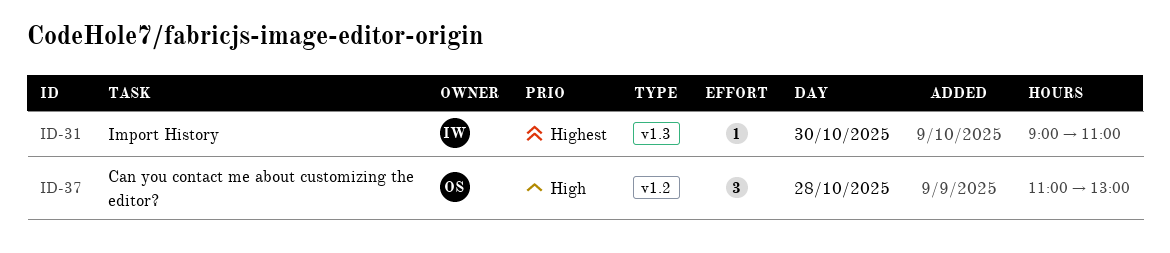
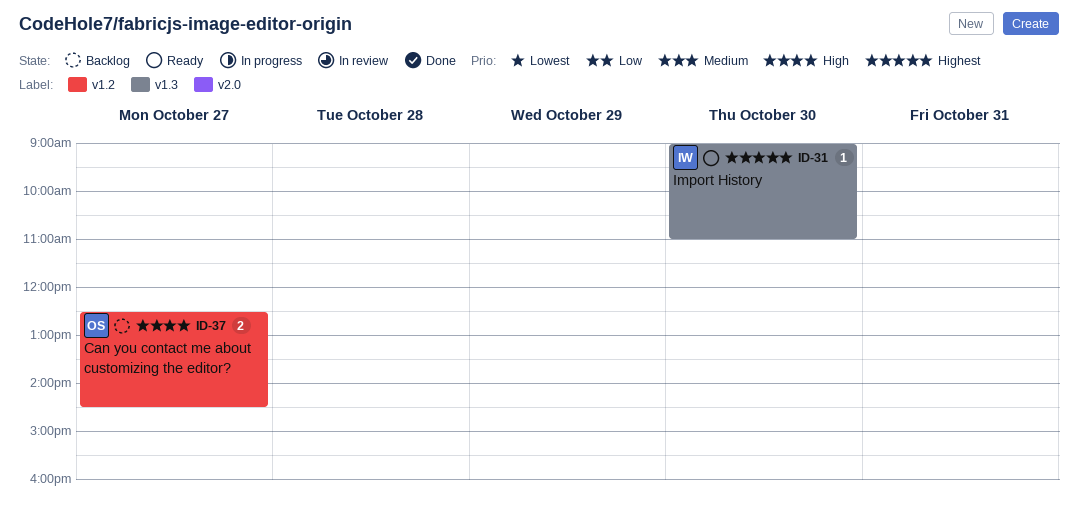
ID-37, estimate: 3 -> 2
ID-37, day: Oct 28 -> Oct 27
ID-37, begins: 11:00 -> 12:30
ID-37, ends: 13:00 -> 14:30

